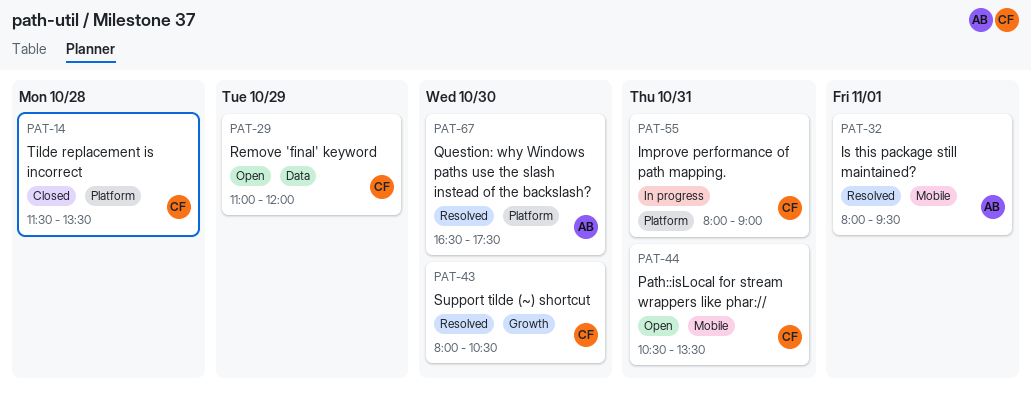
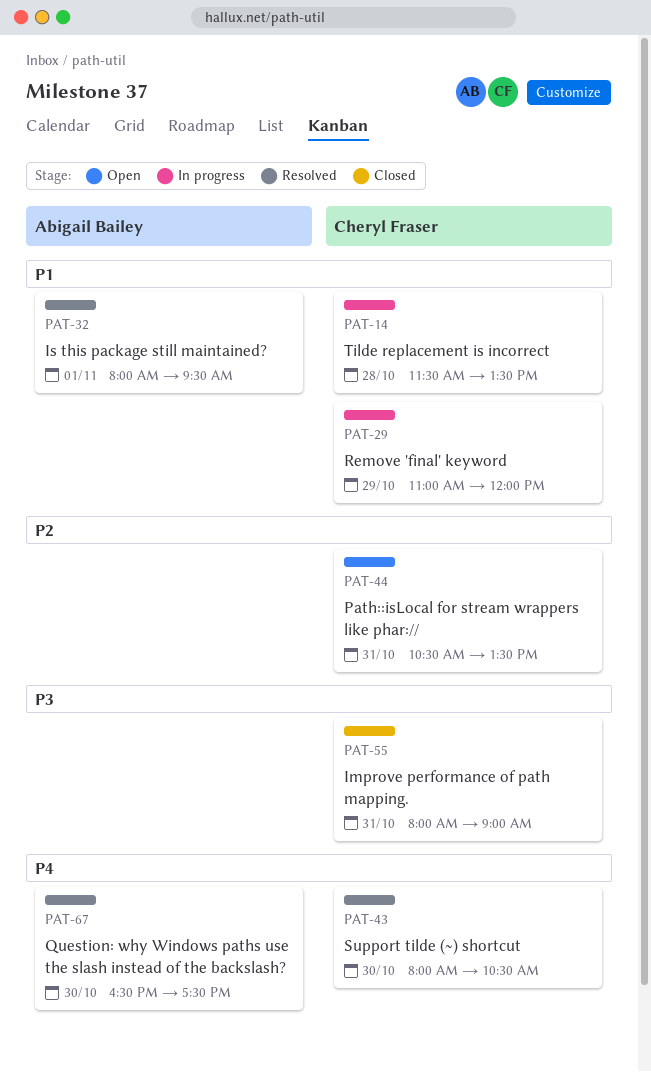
PAT-14, status: Closed -> In progress
PAT-29, status: Open -> In progress
PAT-55, status: In progress -> Closed

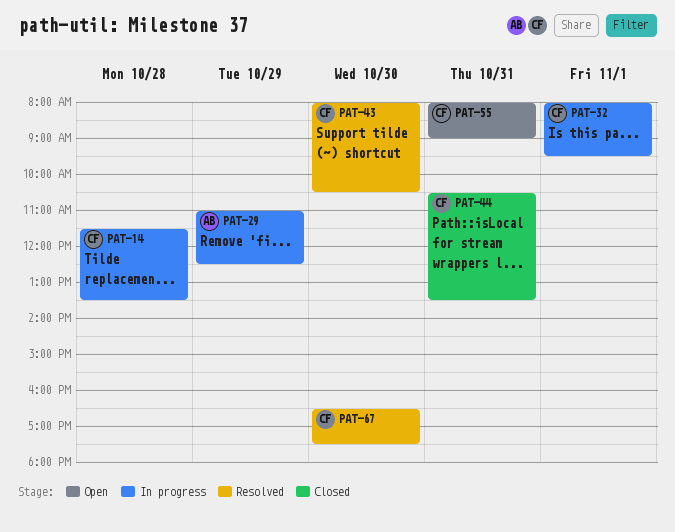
PAT-29, owner: Cheryl Fraser -> Abigail Bailey
PAT-29, ends: 12:00 -> 12:30
PAT-32, status: Resolved -> In progress
PAT-32, owner: Abigail Bailey -> Cheryl Fraser
PAT-44, status: Open -> Closed
PAT-55, status: Closed -> Open
PAT-67, owner: Abigail Bailey -> Cheryl Fraser

